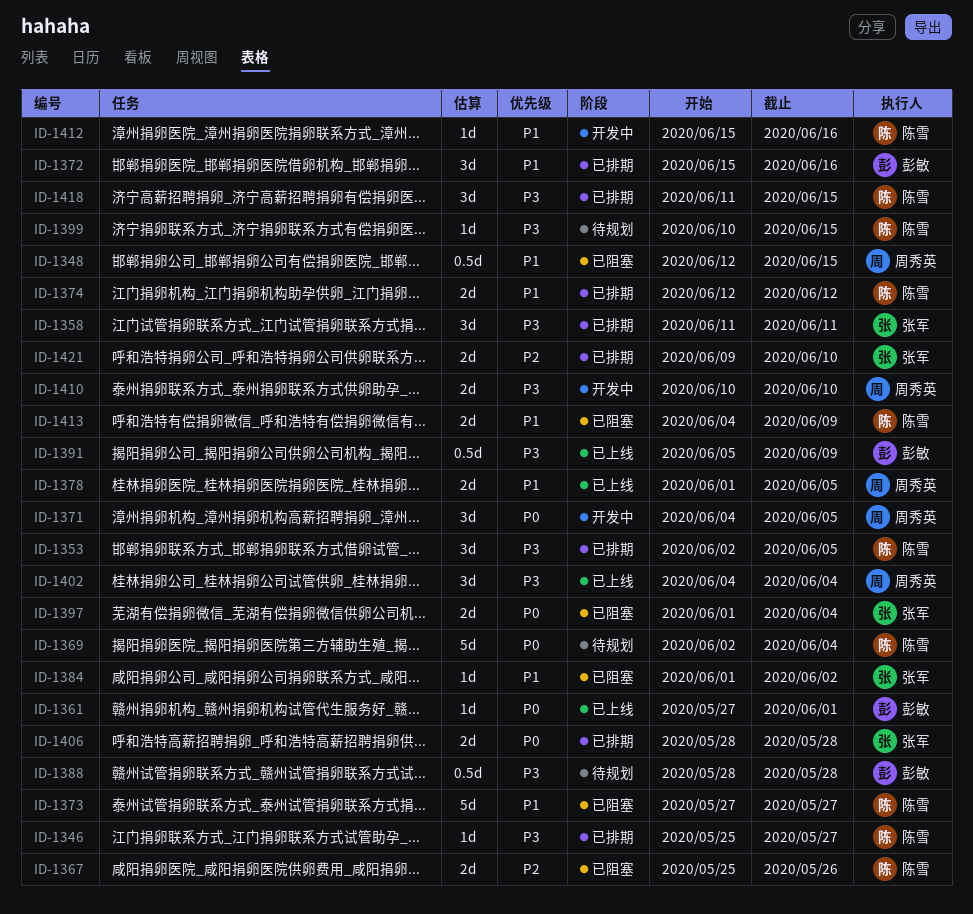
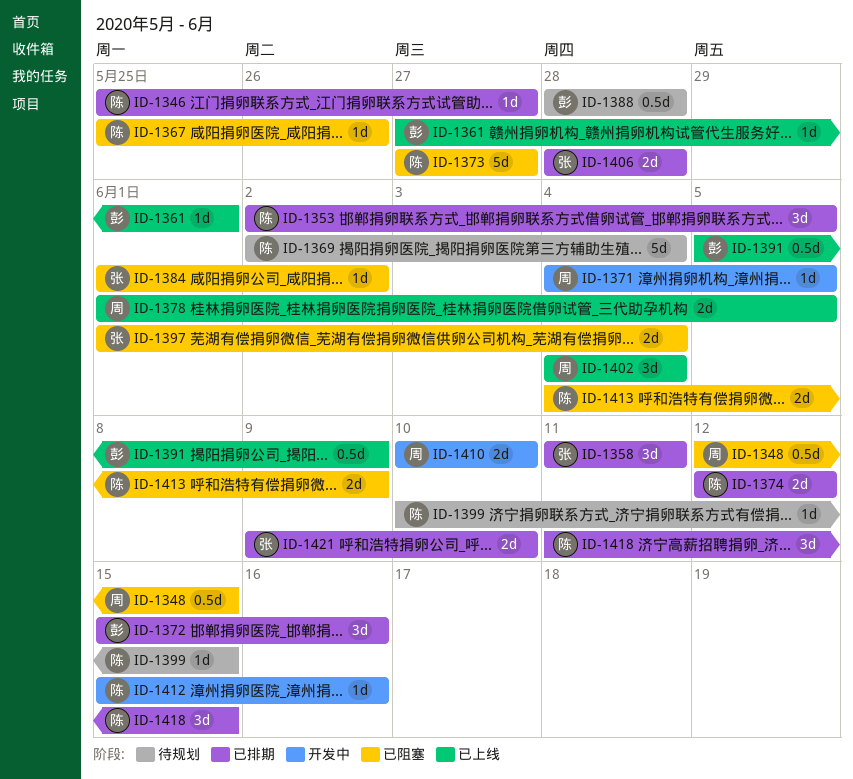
ID-1367, estimate: 2d -> 1d
ID-1371, estimate: 3d -> 1d

